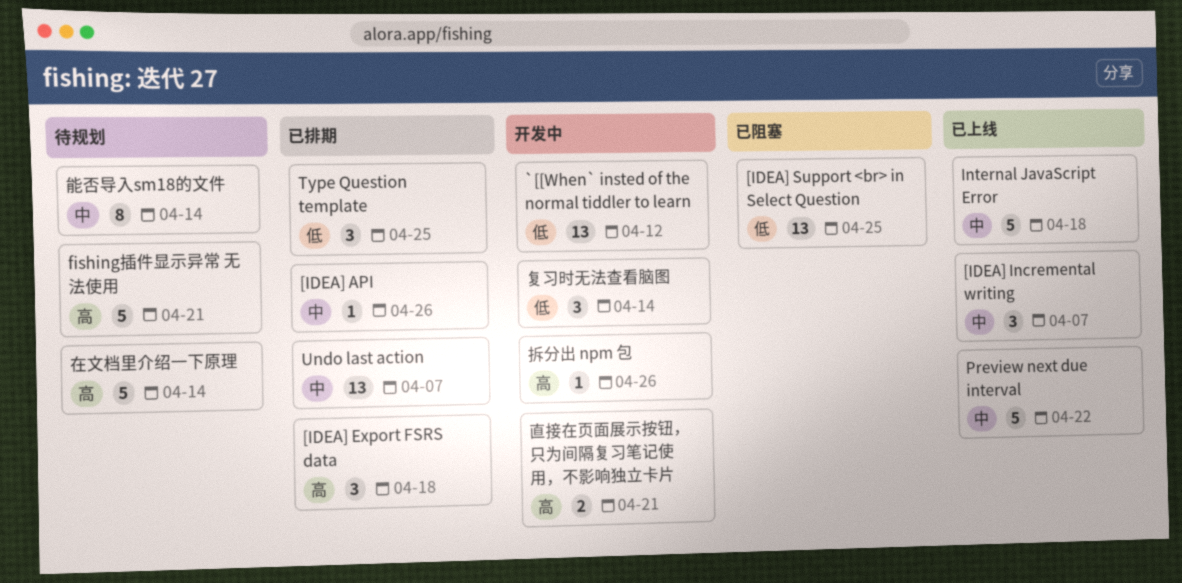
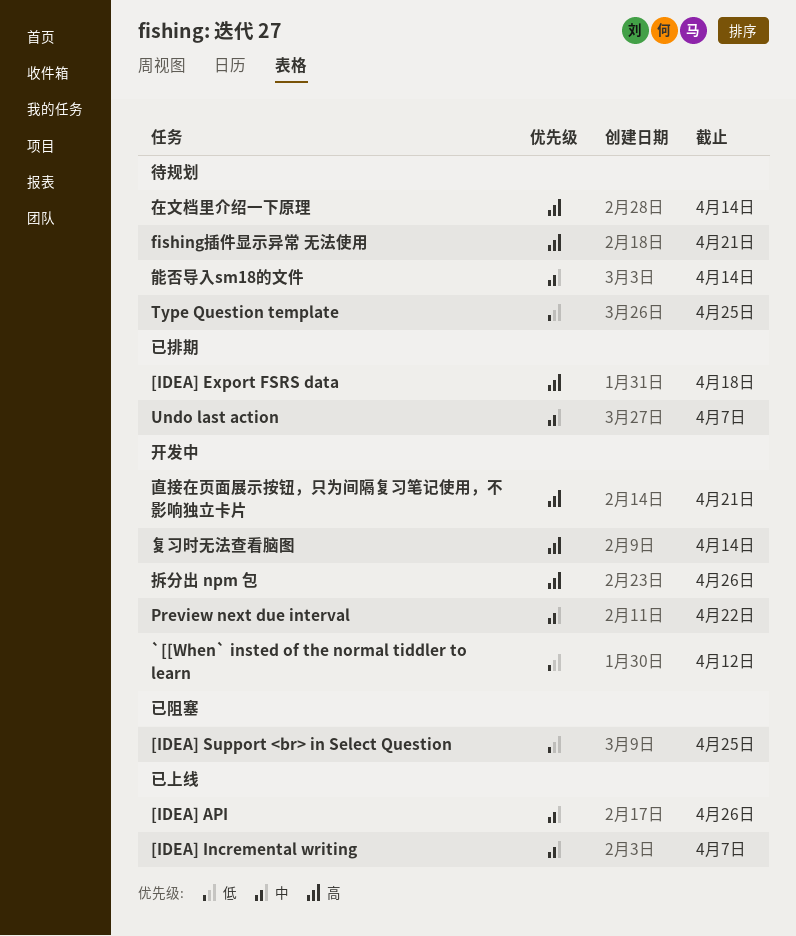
[IDEA] API, status: 已排期 -> 已上线
Internal JavaScript Error: present -> none
Preview next due interval, status: 已上线 -> 开发中
Type Question template, status: 已排期 -> 待规划
复习时无法查看脑图, priority: 低 -> 高

